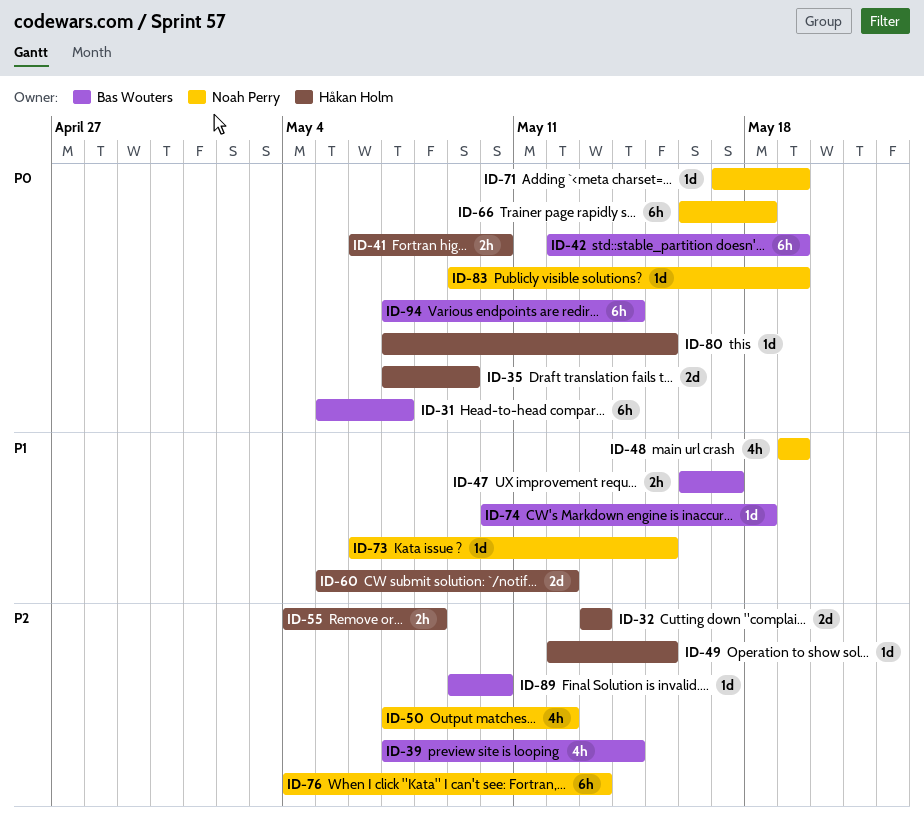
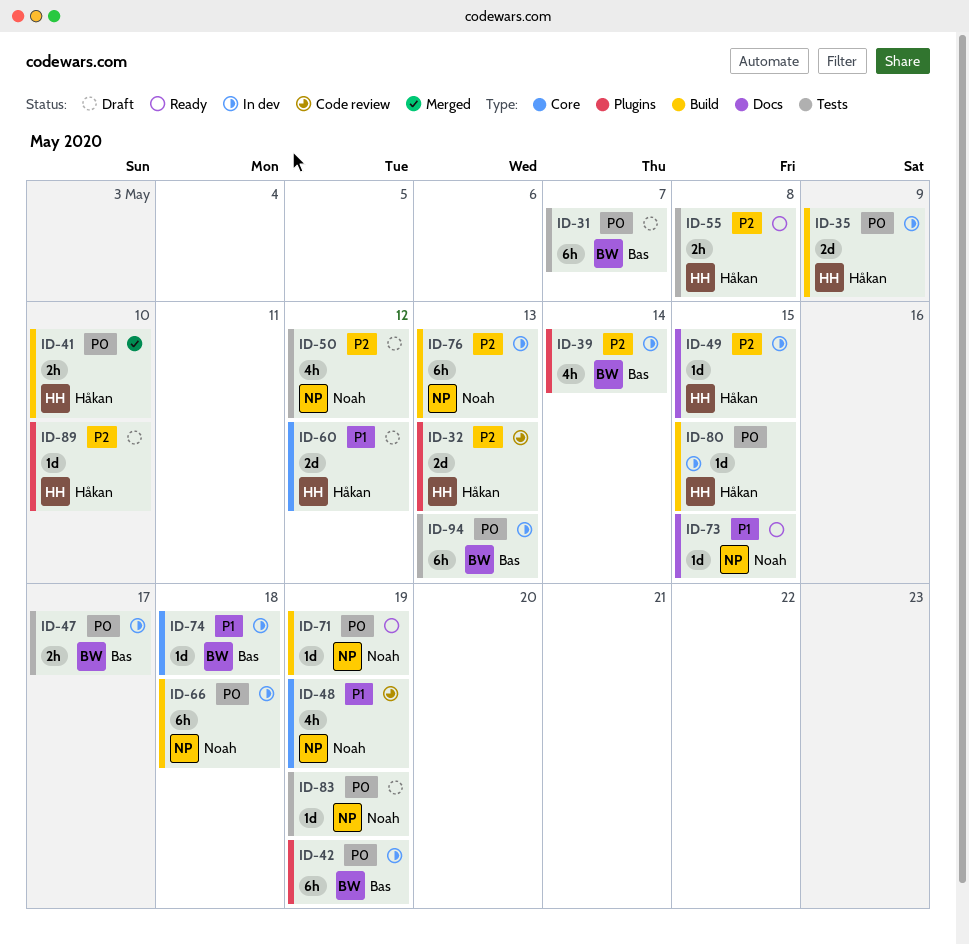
ID-47, priority: P1 -> P0
ID-89, owner: Bas Wouters -> Håkan Holm
ID-94, due: May 14 -> May 13

